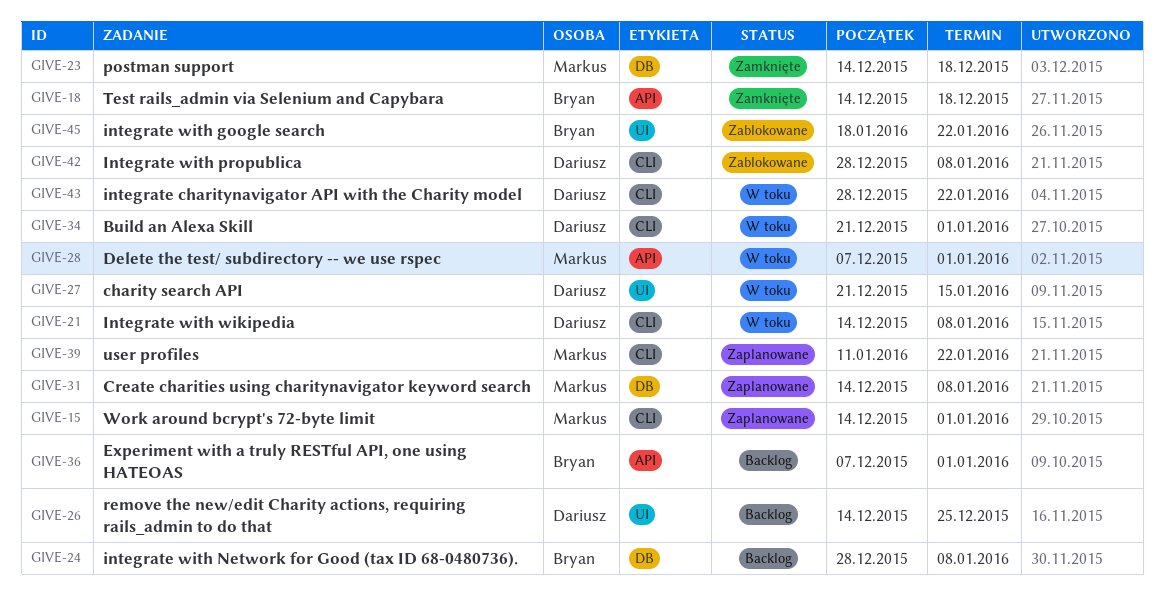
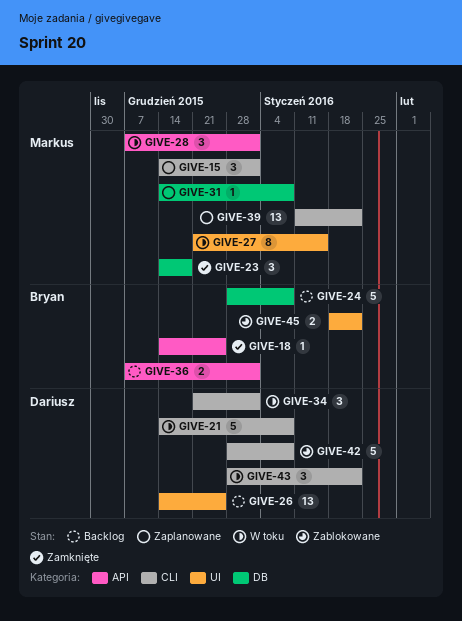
GIVE-18, due: Dec 18 -> Dec 25
GIVE-27, owner: Dariusz -> Markus

